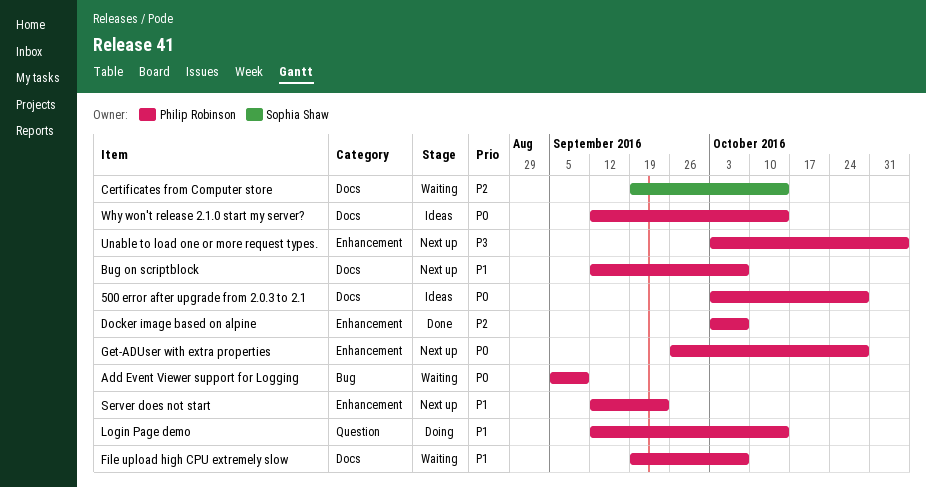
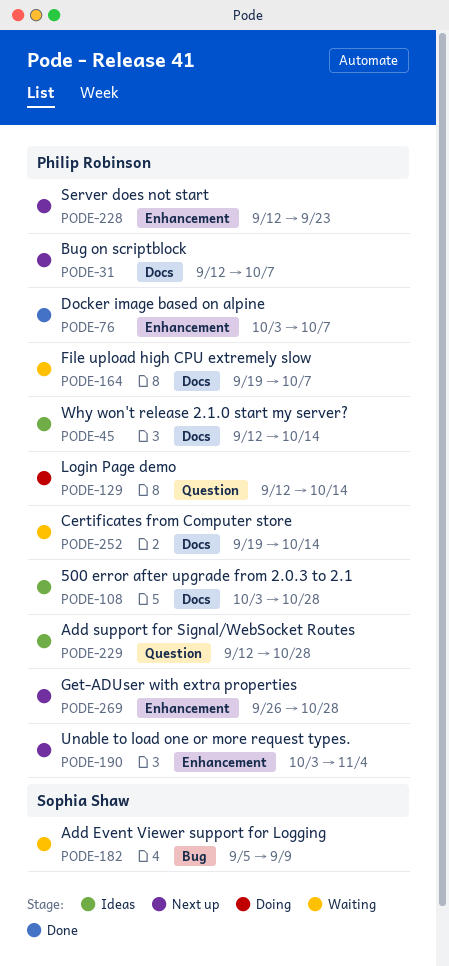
Add Event Viewer support for Logging, owner: Philip Robinson -> Sophia Shaw
Add support for Signal/WebSocket Routes: none -> present
Certificates from Computer store, owner: Sophia Shaw -> Philip Robinson

